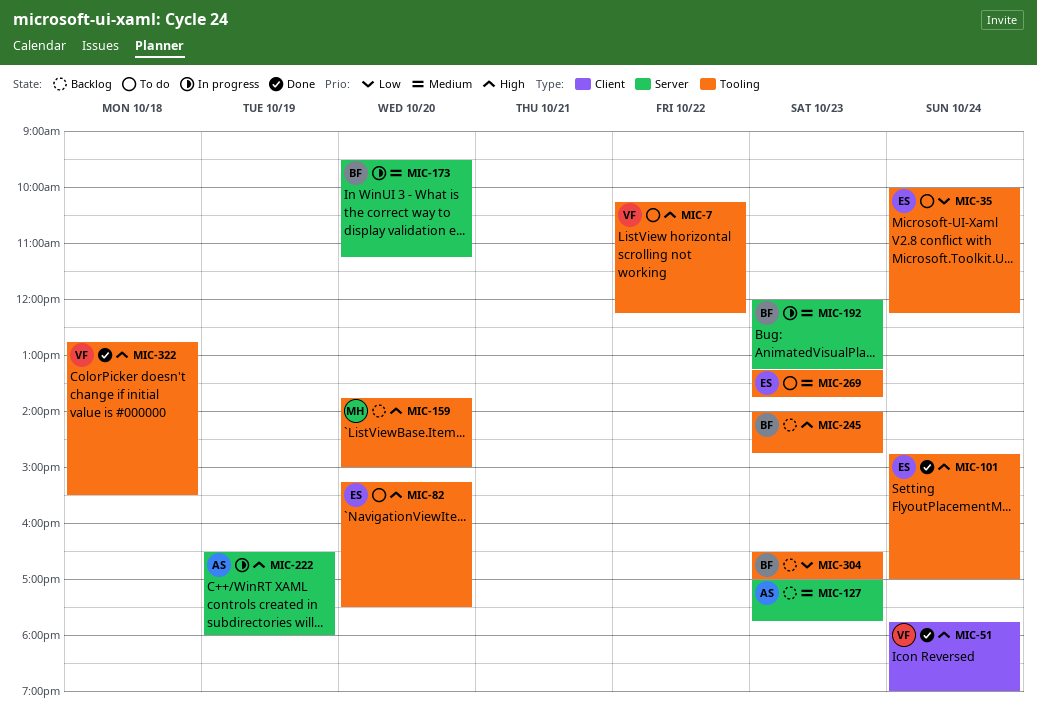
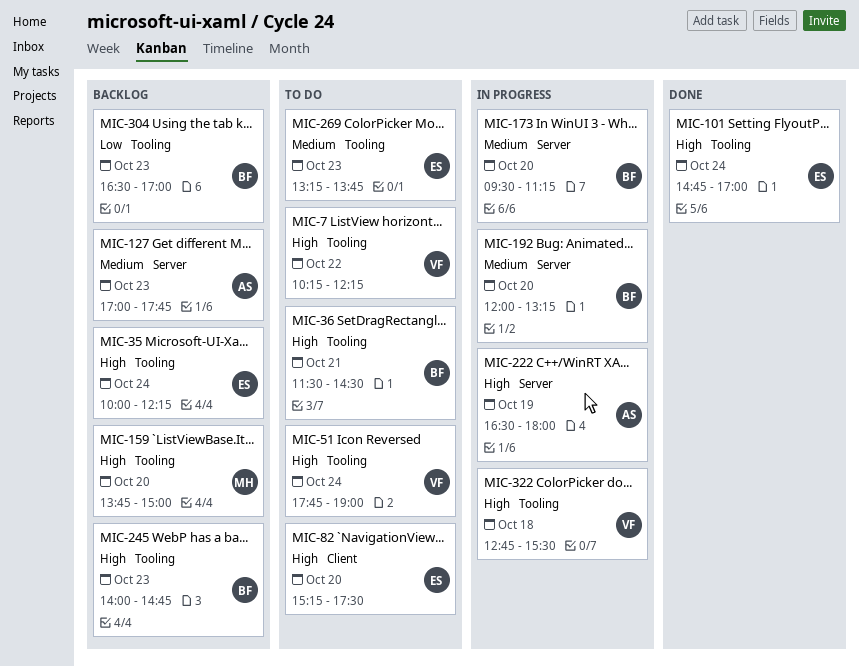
MIC-35, status: To do -> Backlog
MIC-35, priority: Low -> High
MIC-36: none -> present
MIC-51, status: Done -> To do
MIC-51, label: Client -> Tooling
MIC-82, label: Tooling -> Client
MIC-192, day: Oct 23 -> Oct 20
MIC-322, status: Done -> In progress

